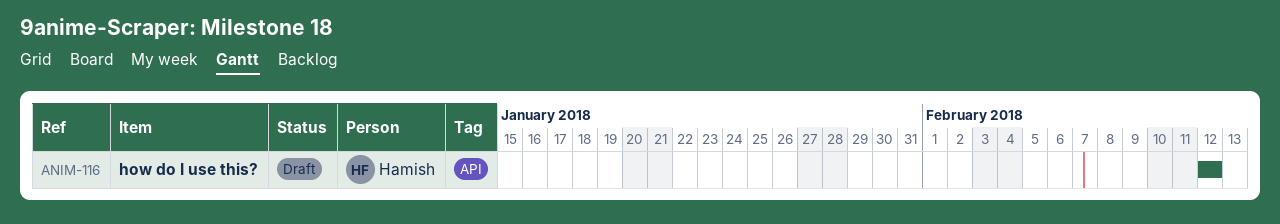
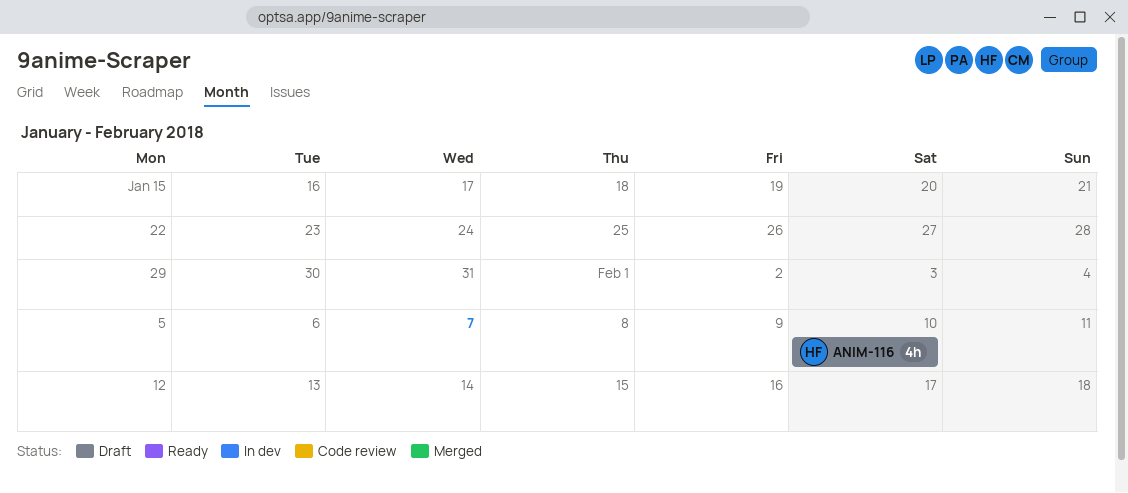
ANIM-116, start: Feb 12 -> Feb 10
ANIM-116, due: Feb 12 -> Feb 10

